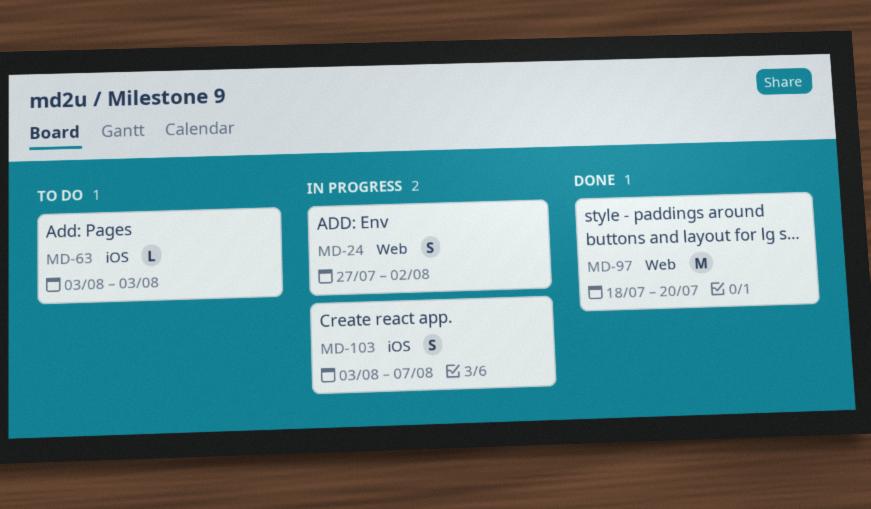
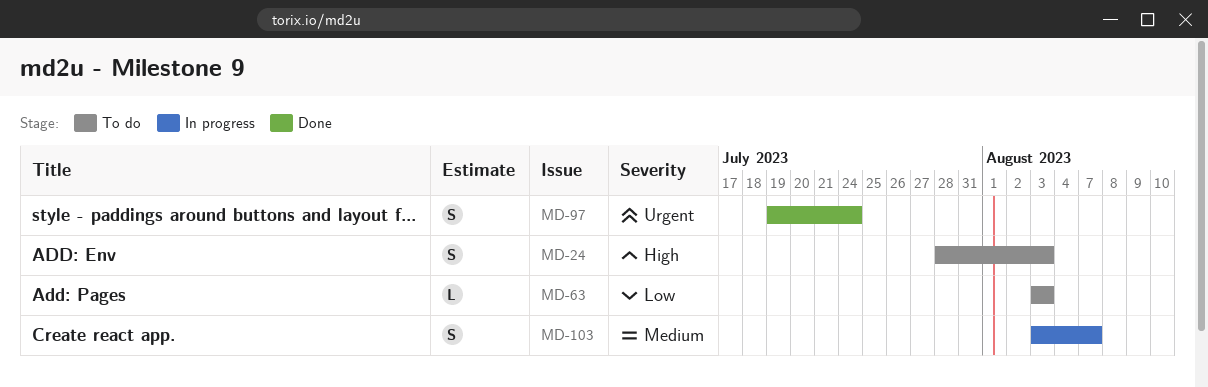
MD-24, status: In progress -> To do
MD-24, start: Jul 27 -> Jul 28
MD-24, due: Aug 2 -> Aug 3
MD-97, estimate: M -> S
MD-97, start: Jul 18 -> Jul 19
MD-97, due: Jul 20 -> Jul 24

